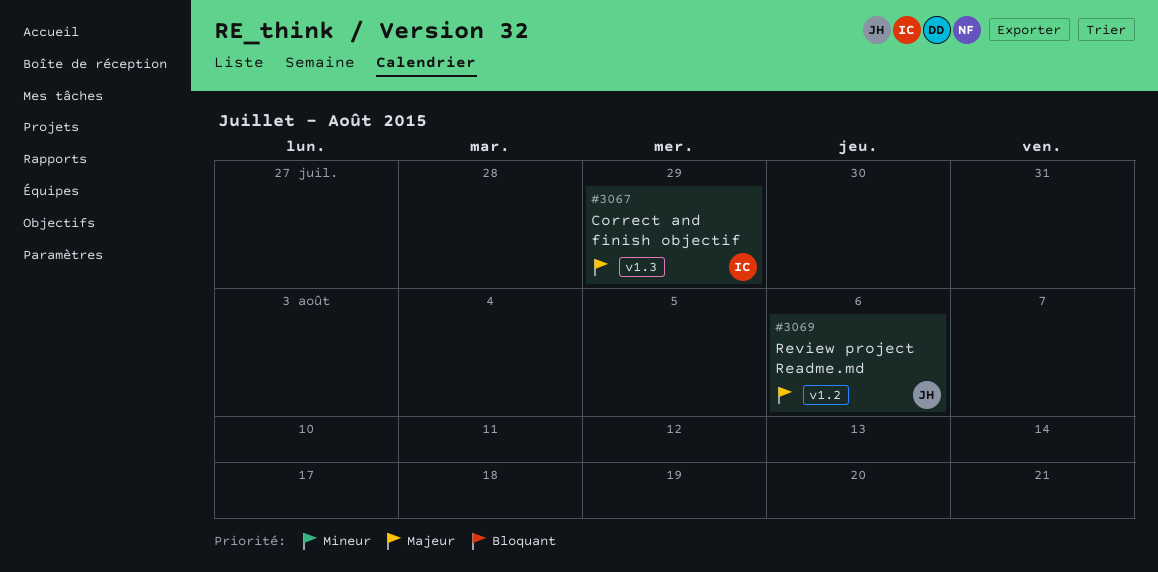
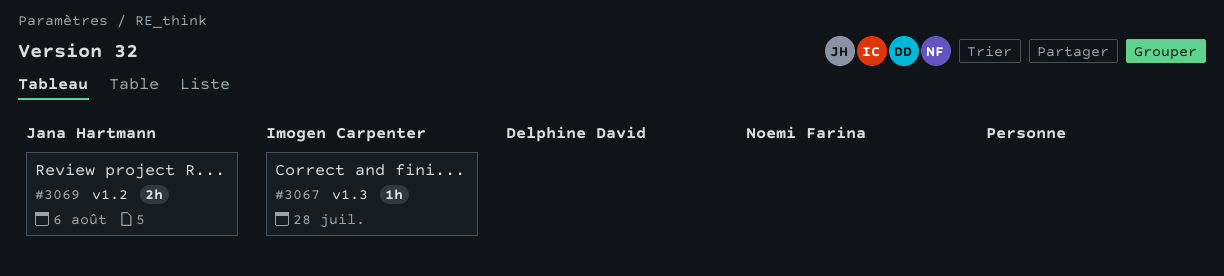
#3067, due: Jul 29 -> Jul 28

